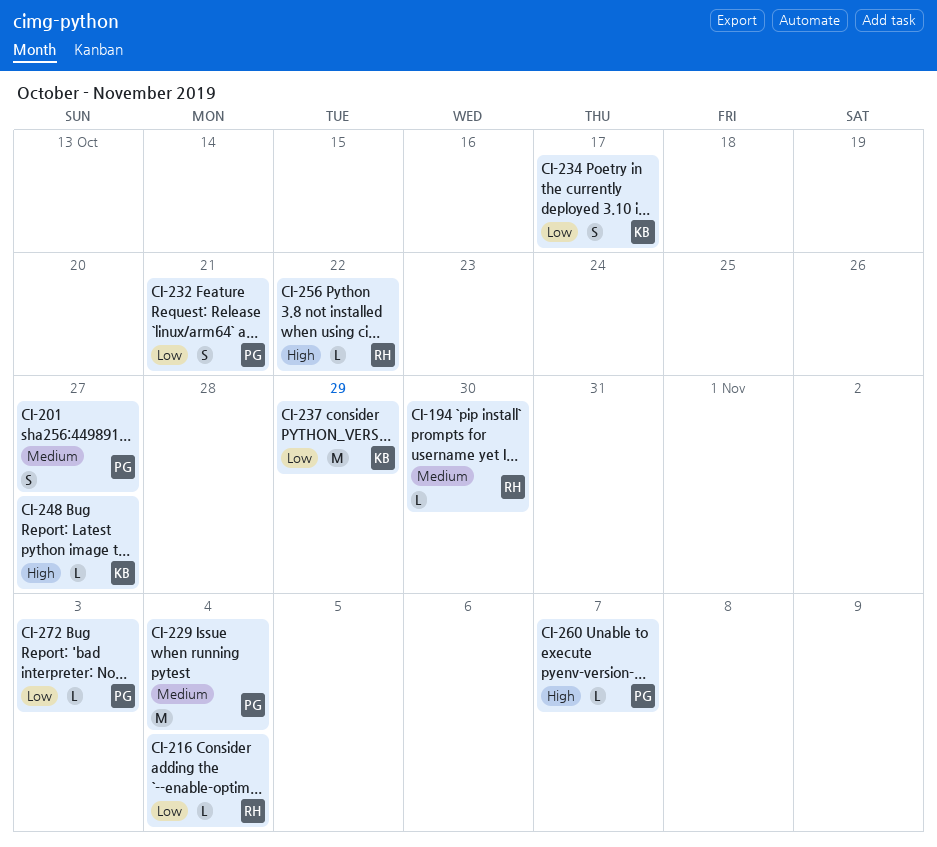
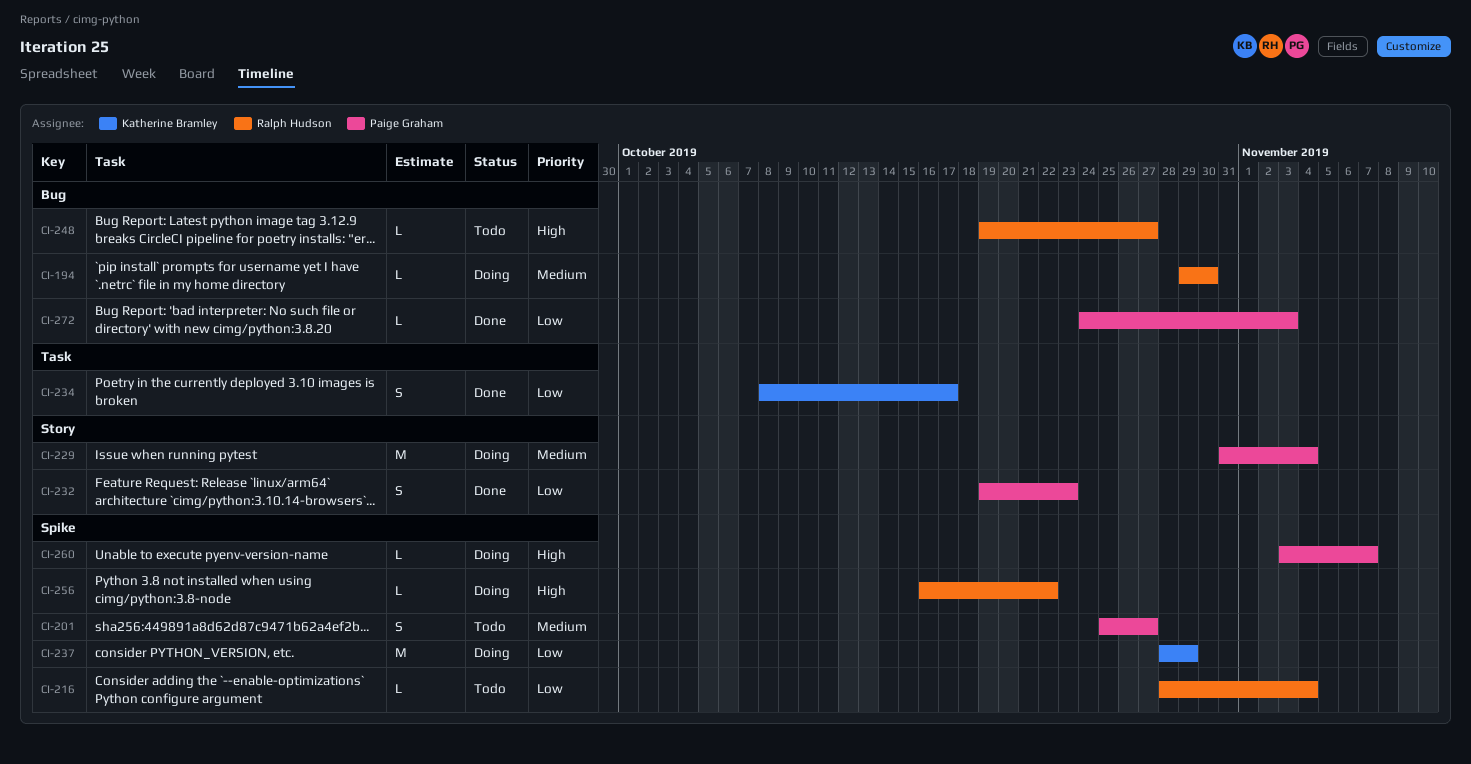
CI-232, due: Oct 21 -> Oct 23
CI-248, owner: Katherine Bramley -> Ralph Hudson

